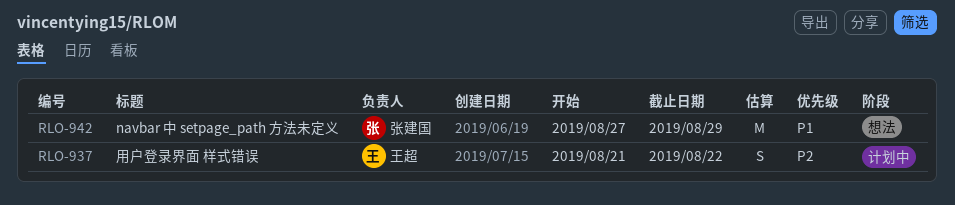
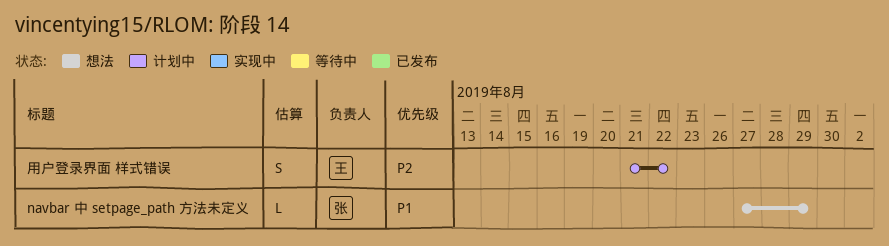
navbar 中 setpage_path 方法未定义, estimate: M -> L

